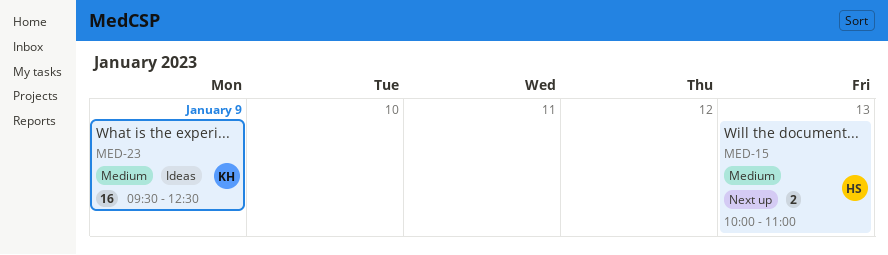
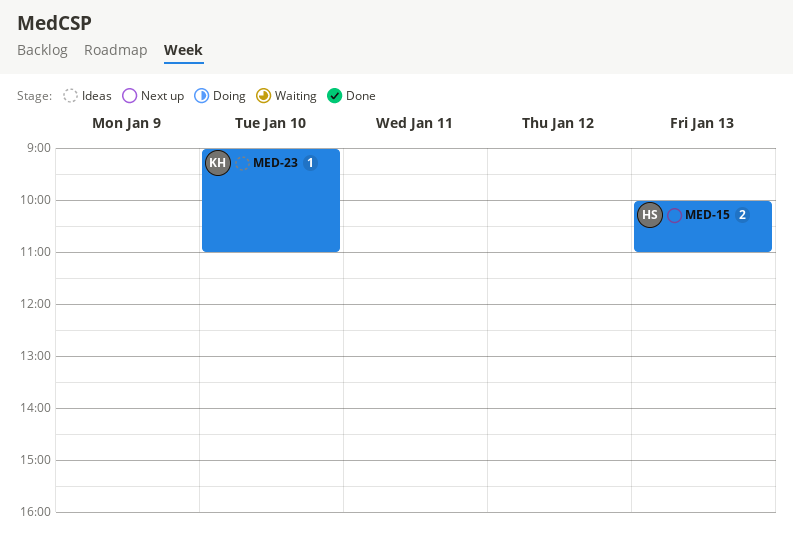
MED-23, estimate: 16 -> 1
MED-23, day: Jan 9 -> Jan 10
MED-23, begins: 09:30 -> 09:00
MED-23, ends: 12:30 -> 11:00

